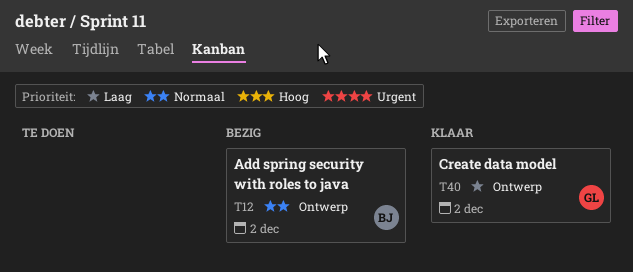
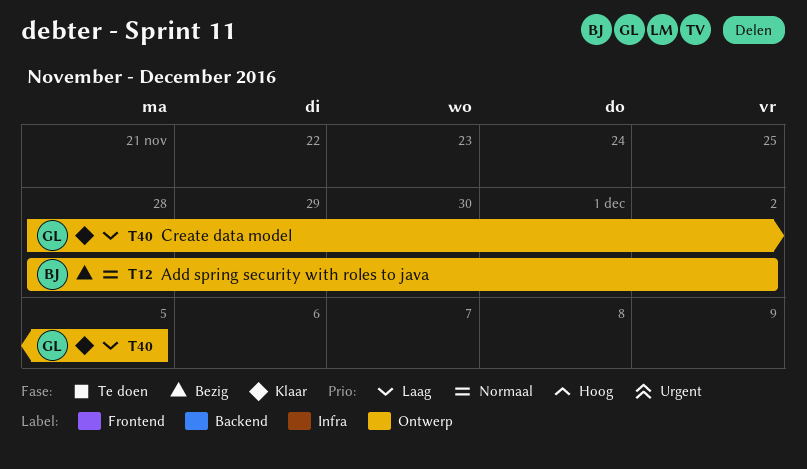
T40, due: Dec 2 -> Dec 5

